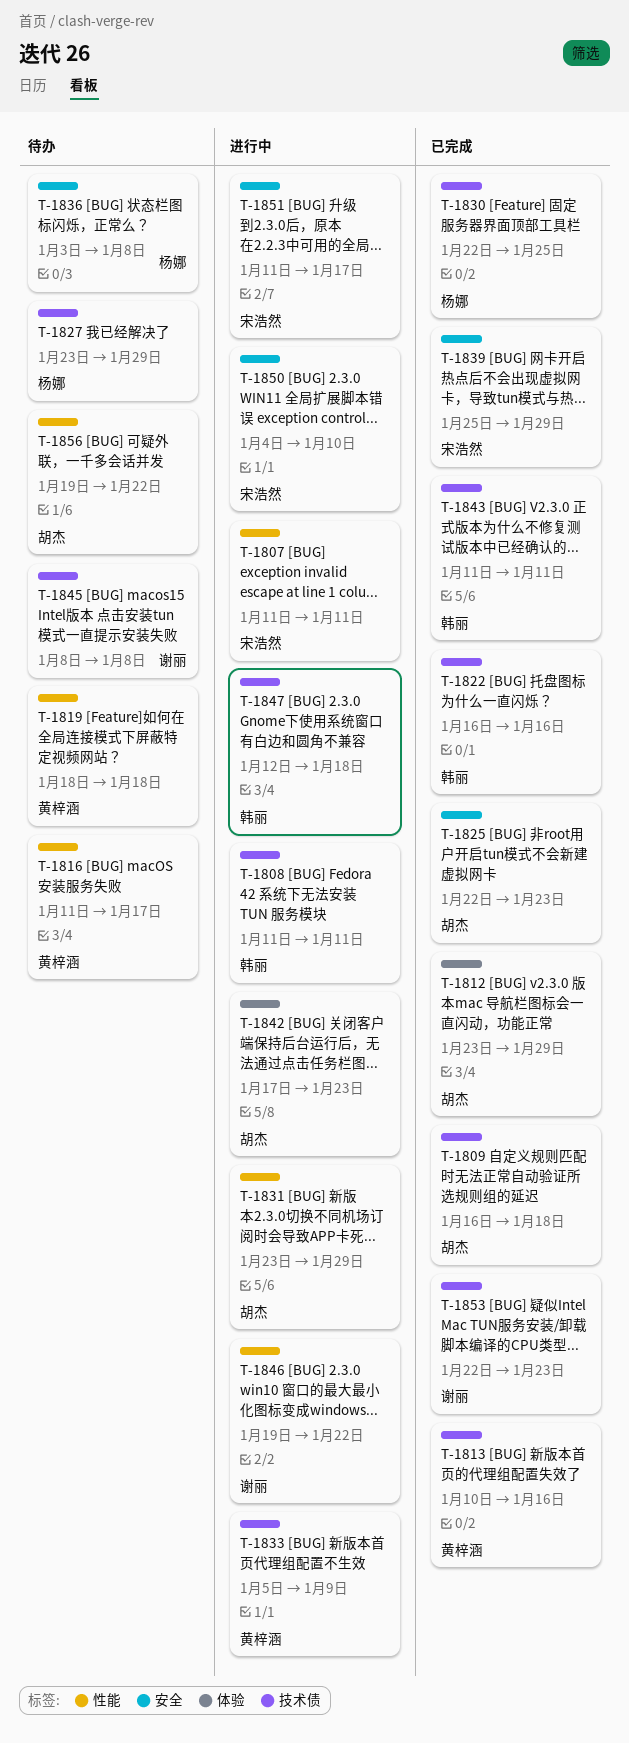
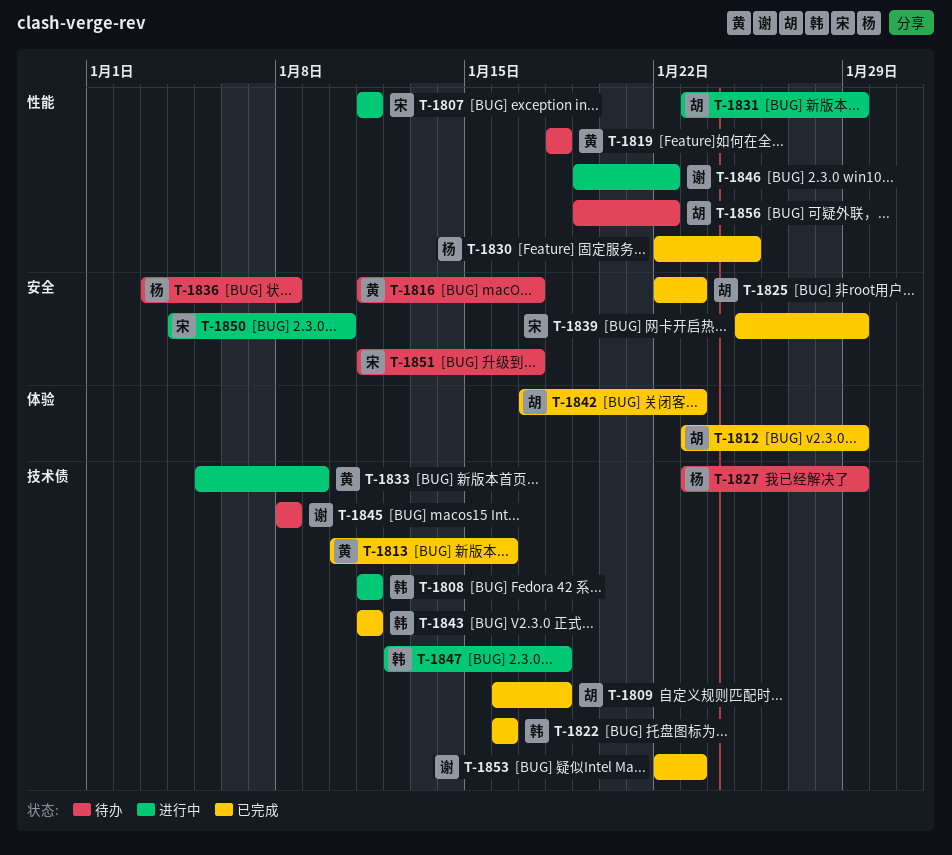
T-1816, label: 性能 -> 安全
T-1830, label: 技术债 -> 性能
T-1842, status: 进行中 -> 已完成
T-1851, status: 进行中 -> 待办

